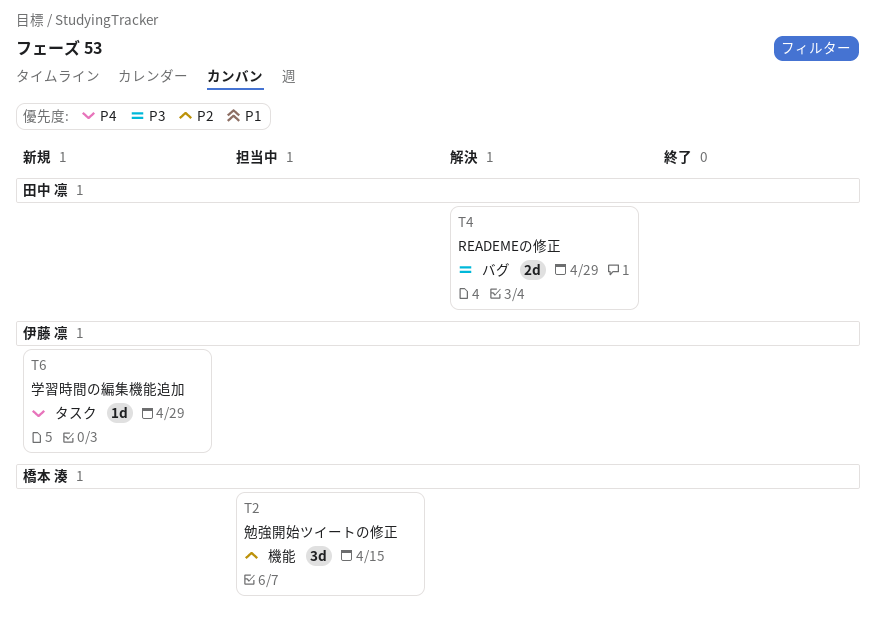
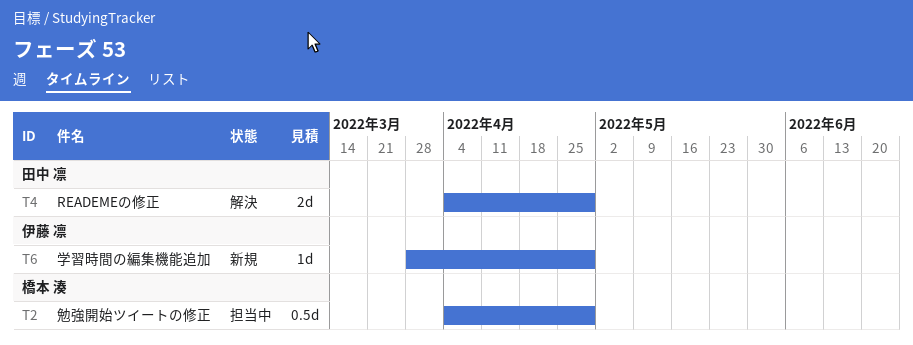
T2, estimate: 3d -> 0.5d
T2, due: Apr 15 -> Apr 29

